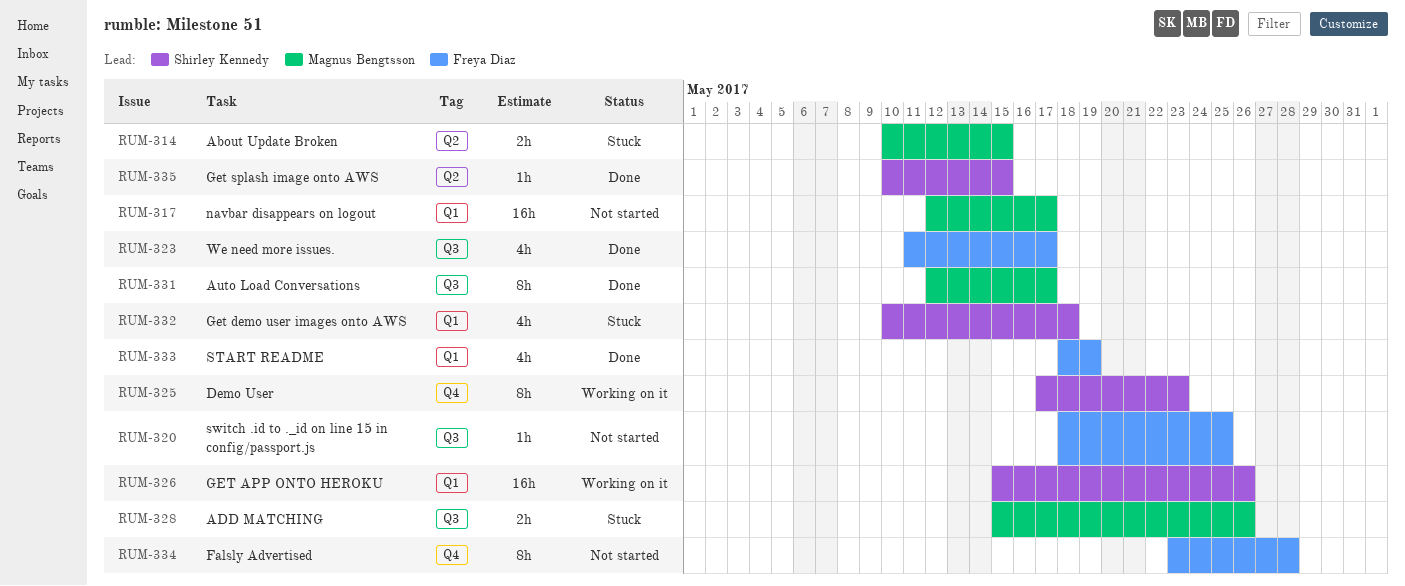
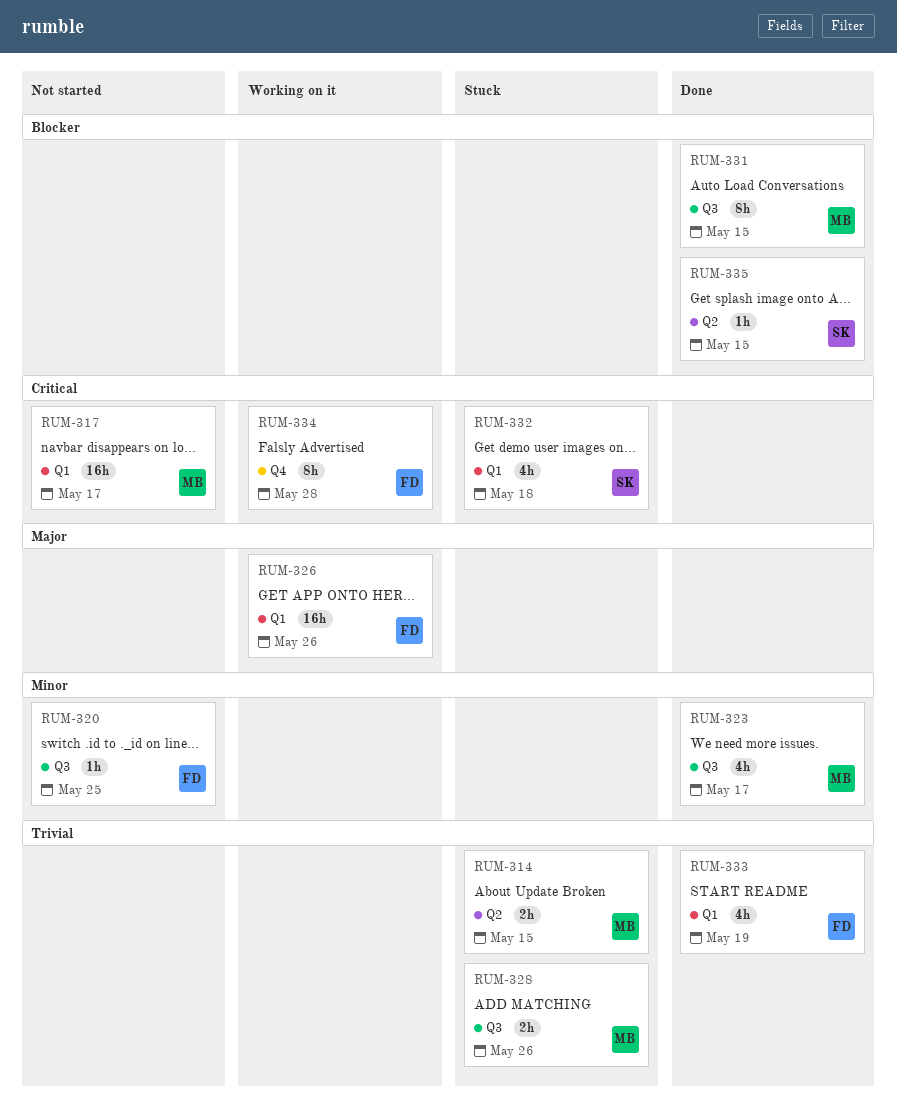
RUM-323, owner: Freya Diaz -> Magnus Bengtsson
RUM-325: present -> none
RUM-326, owner: Shirley Kennedy -> Freya Diaz
RUM-331, due: May 17 -> May 15
RUM-334, status: Not started -> Working on it

